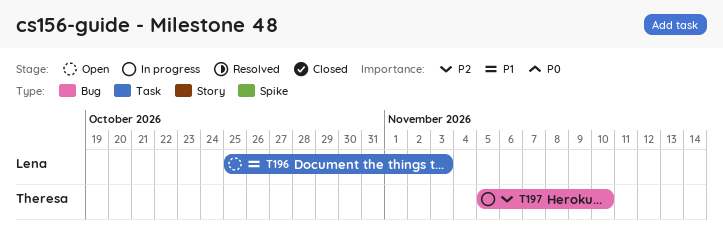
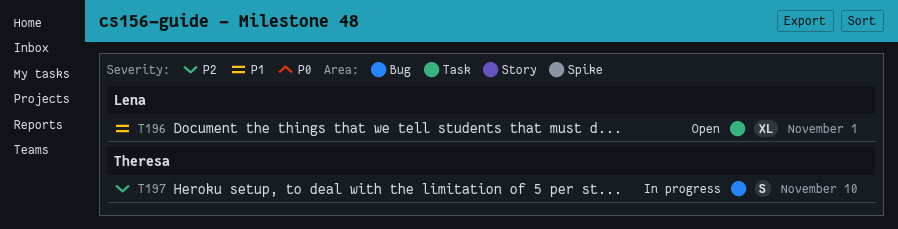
T196, due: Nov 3 -> Nov 1

